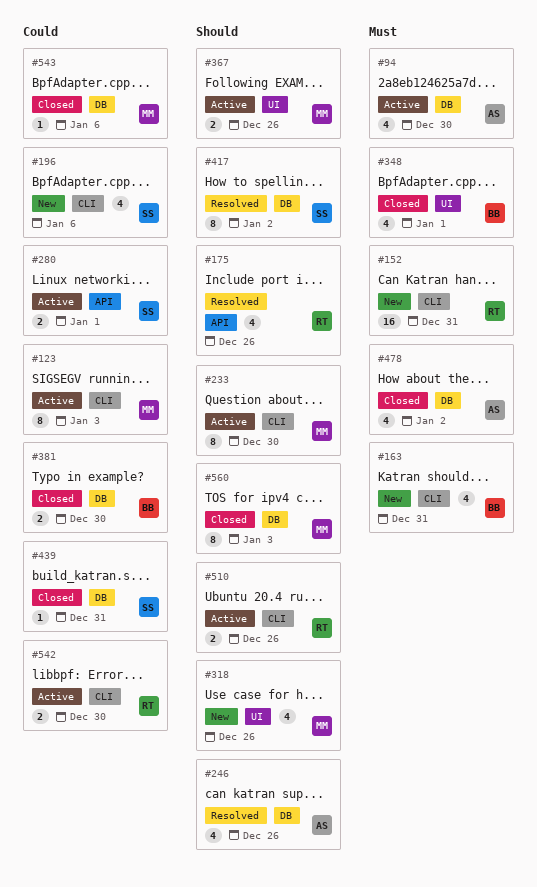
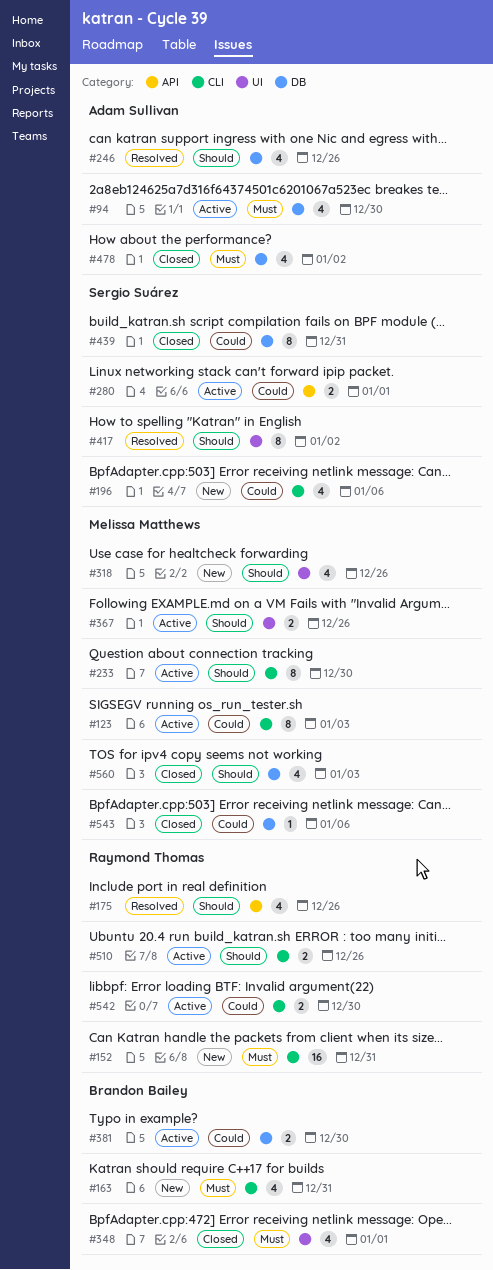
#381, status: Closed -> Active
#417, label: DB -> UI
#439, estimate: 1 -> 8
#560, estimate: 8 -> 4

